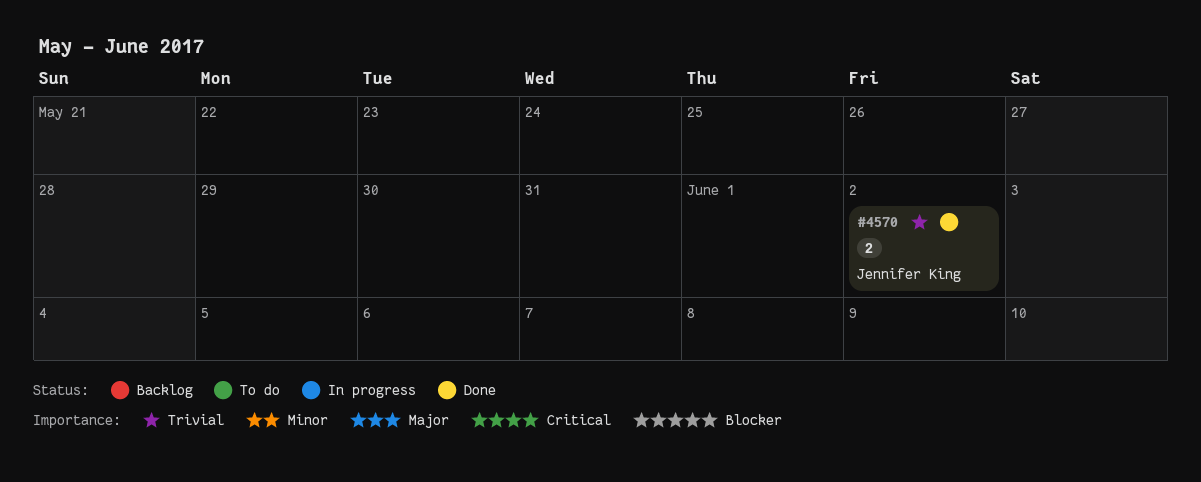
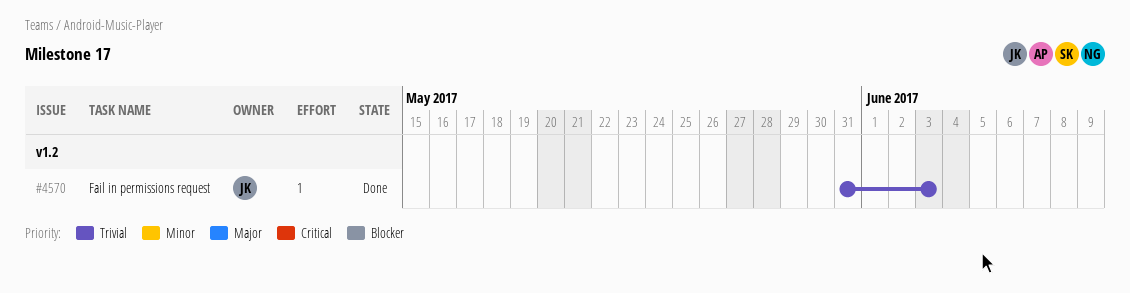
#4570, estimate: 2 -> 1
#4570, due: Jun 2 -> Jun 3

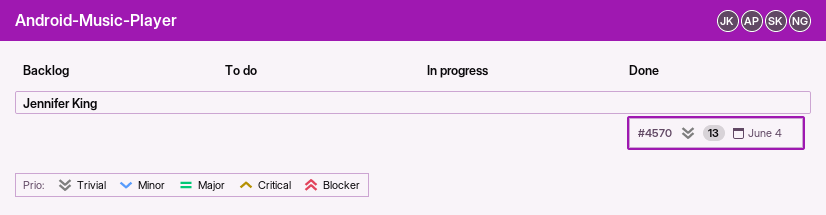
#4570, estimate: 1 -> 13
#4570, due: Jun 3 -> Jun 4

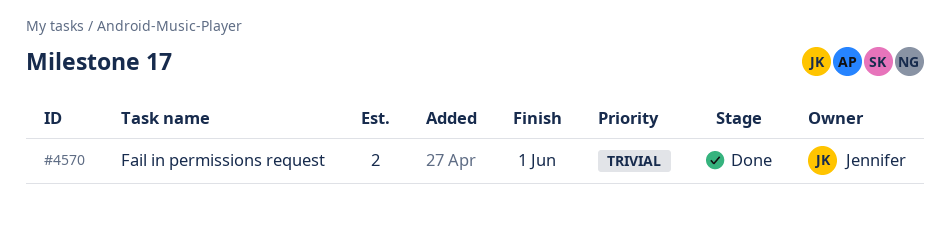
#4570, estimate: 13 -> 2
#4570, due: Jun 4 -> Jun 1

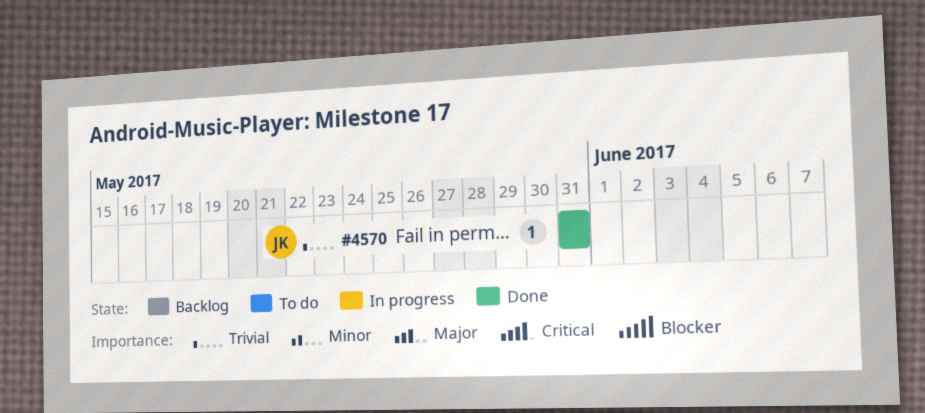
#4570, estimate: 2 -> 1
#4570, due: Jun 1 -> May 31

